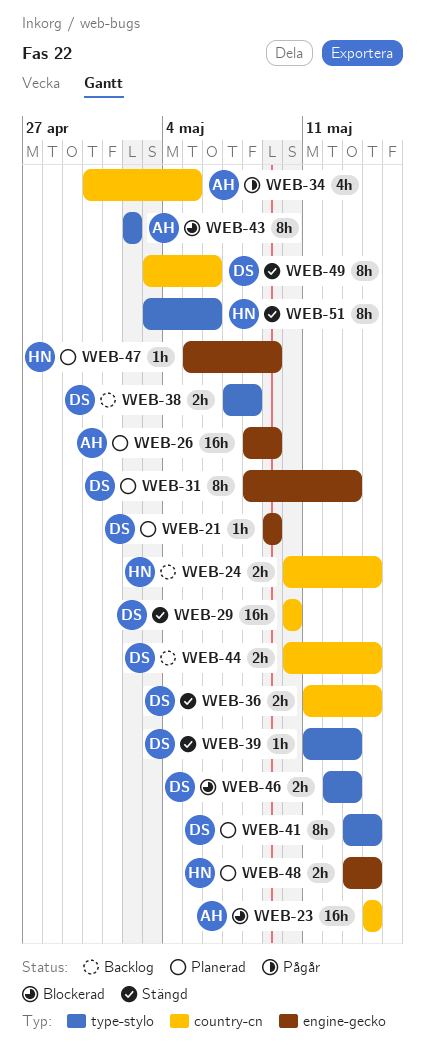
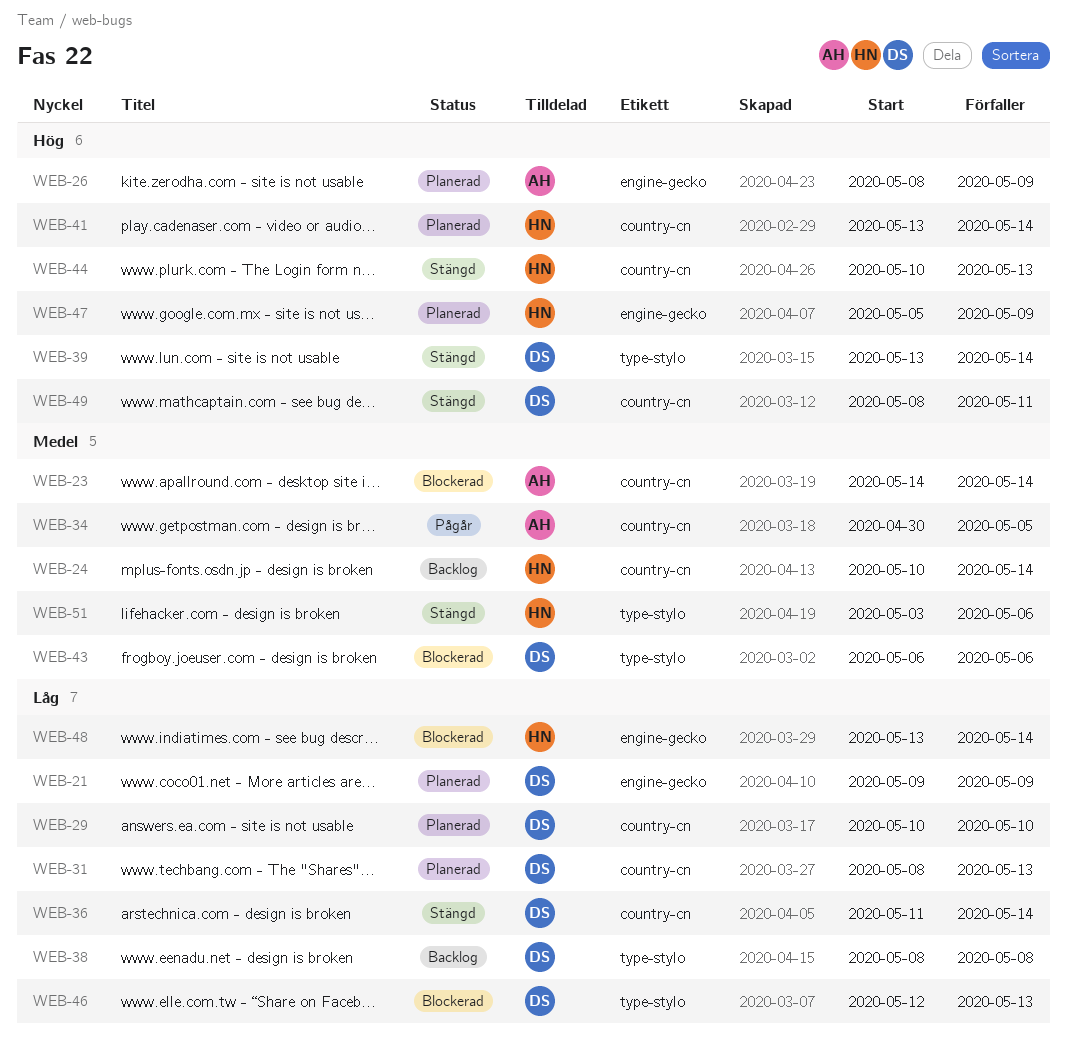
WEB-29, status: Stängd -> Planerad
WEB-31, label: engine-gecko -> country-cn
WEB-38, start: May 7 -> May 8
WEB-39, start: May 11 -> May 13
WEB-39, due: May 13 -> May 14
WEB-41, owner: DS -> HN
WEB-41, label: type-stylo -> country-cn
WEB-43, owner: AH -> DS
WEB-43, start: May 2 -> May 6
WEB-43, due: May 2 -> May 6
WEB-44, status: Backlog -> Stängd
WEB-44, owner: DS -> HN
WEB-44, due: May 14 -> May 13
WEB-48, status: Planerad -> Blockerad
WEB-49, start: May 3 -> May 8
WEB-49, due: May 6 -> May 11

